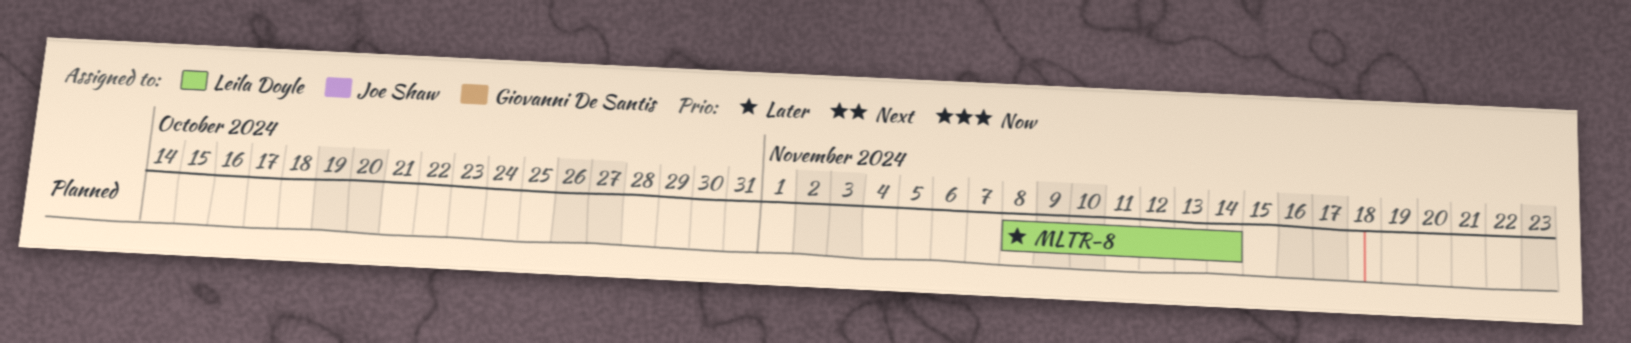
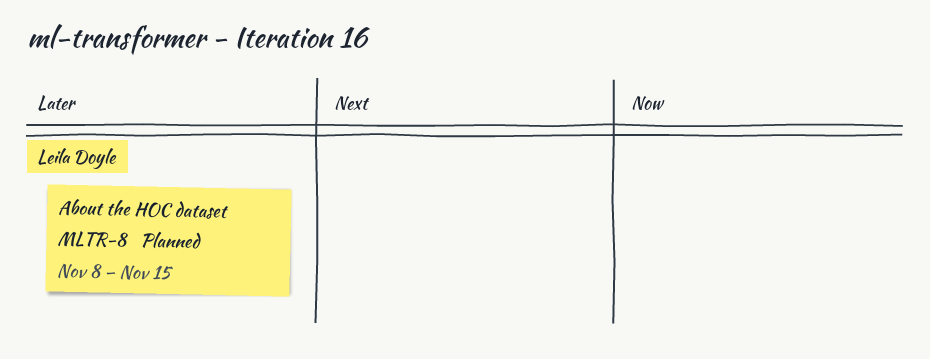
MLTR-8, due: Nov 14 -> Nov 15

